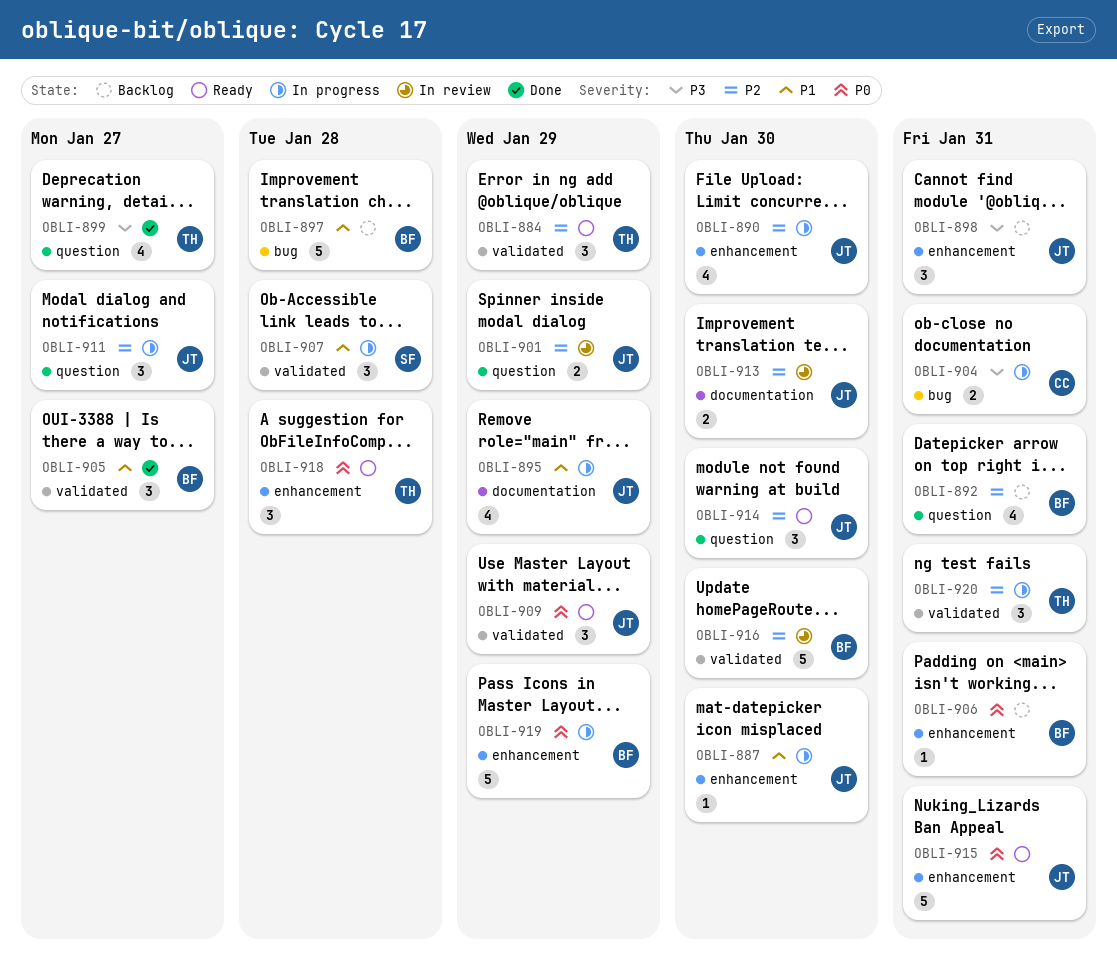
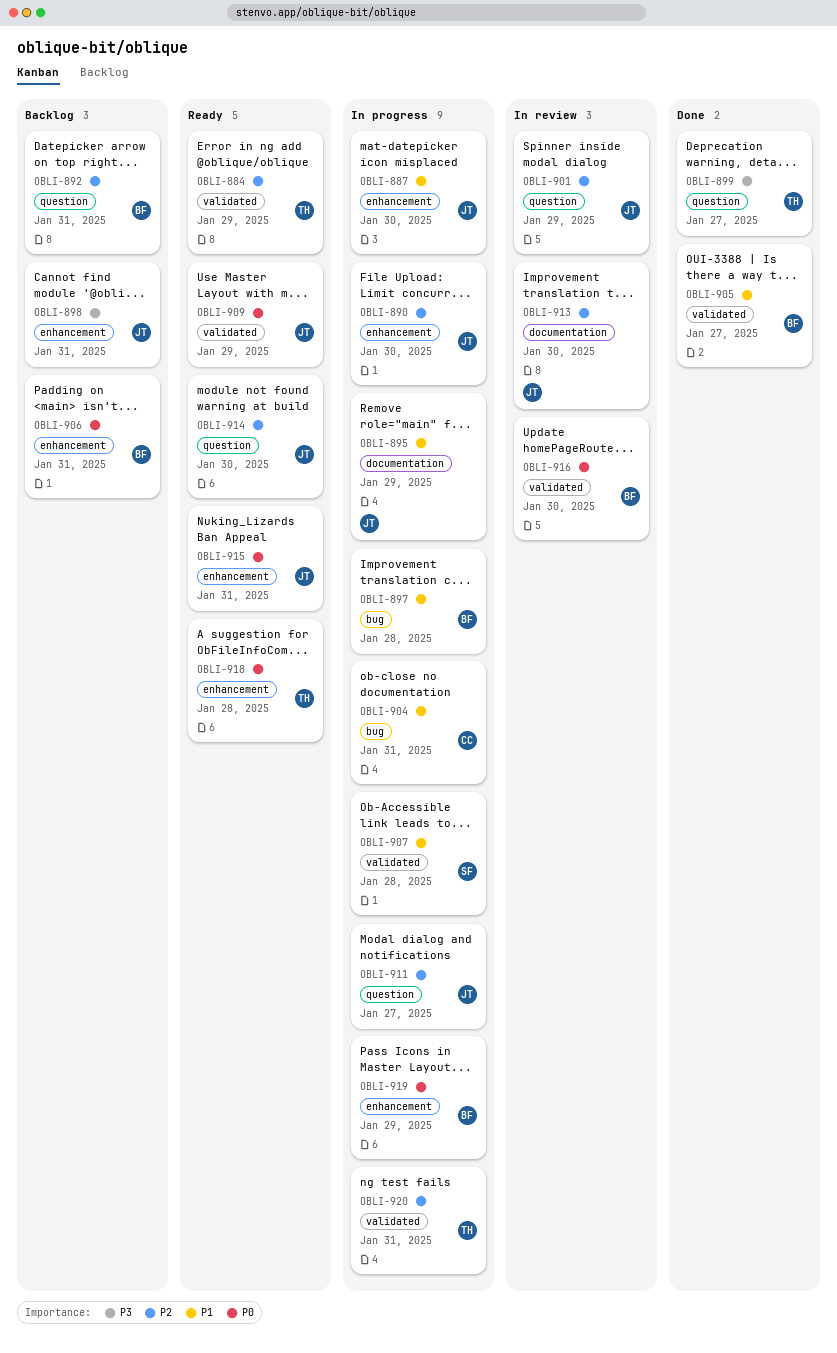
OBLI-897, status: Backlog -> In progress
OBLI-904, priority: P3 -> P1
OBLI-916, priority: P2 -> P0

